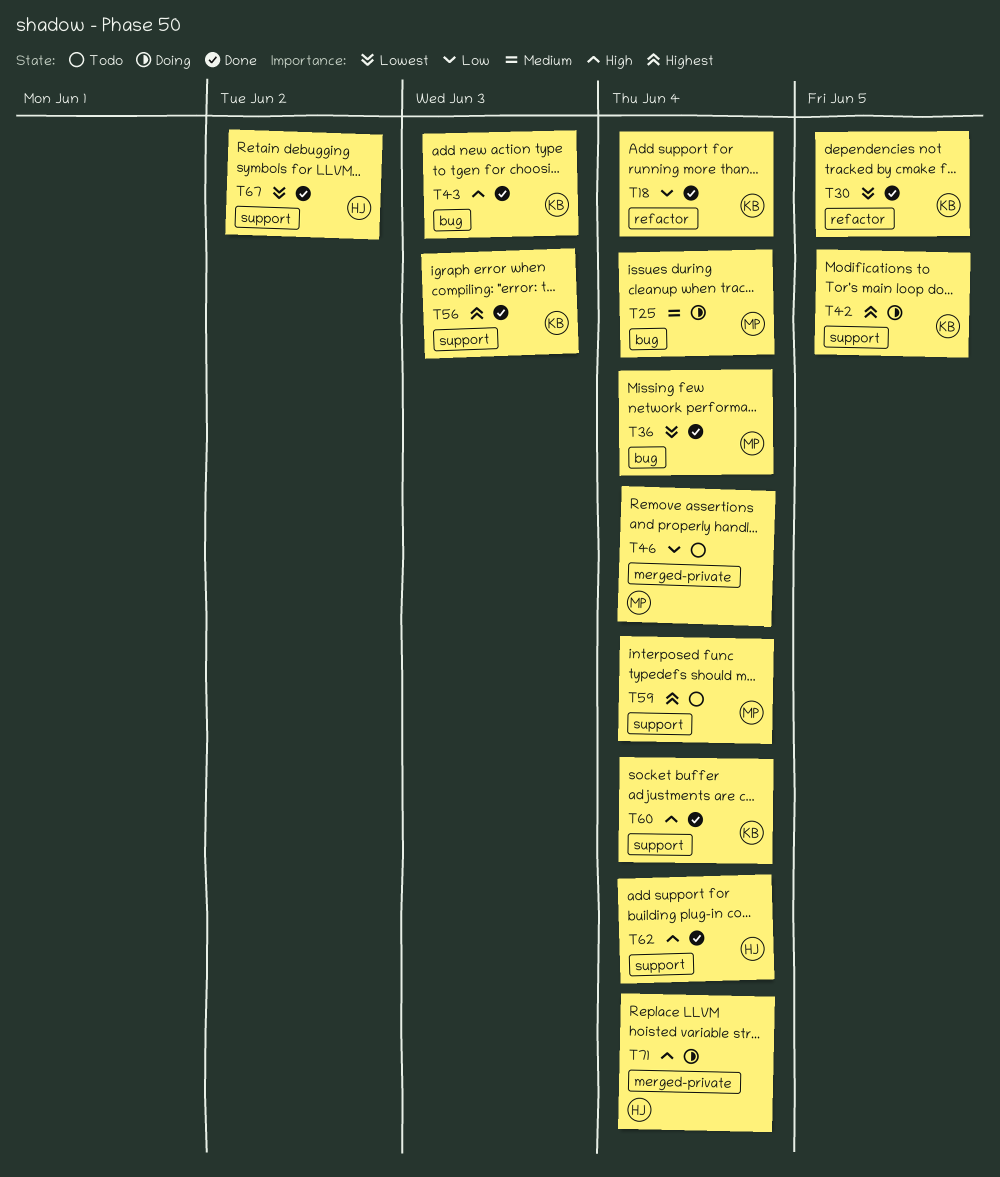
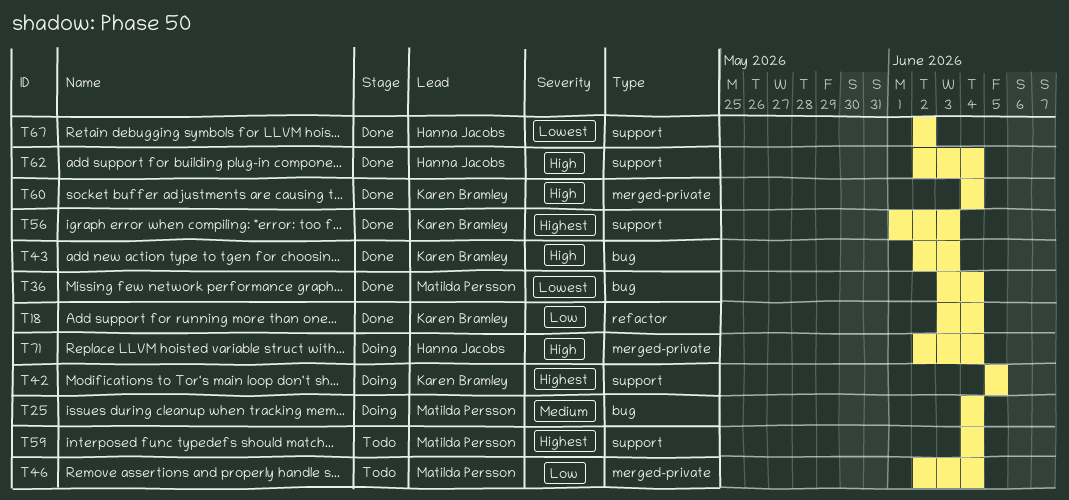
T30: present -> none
T60, label: support -> merged-private

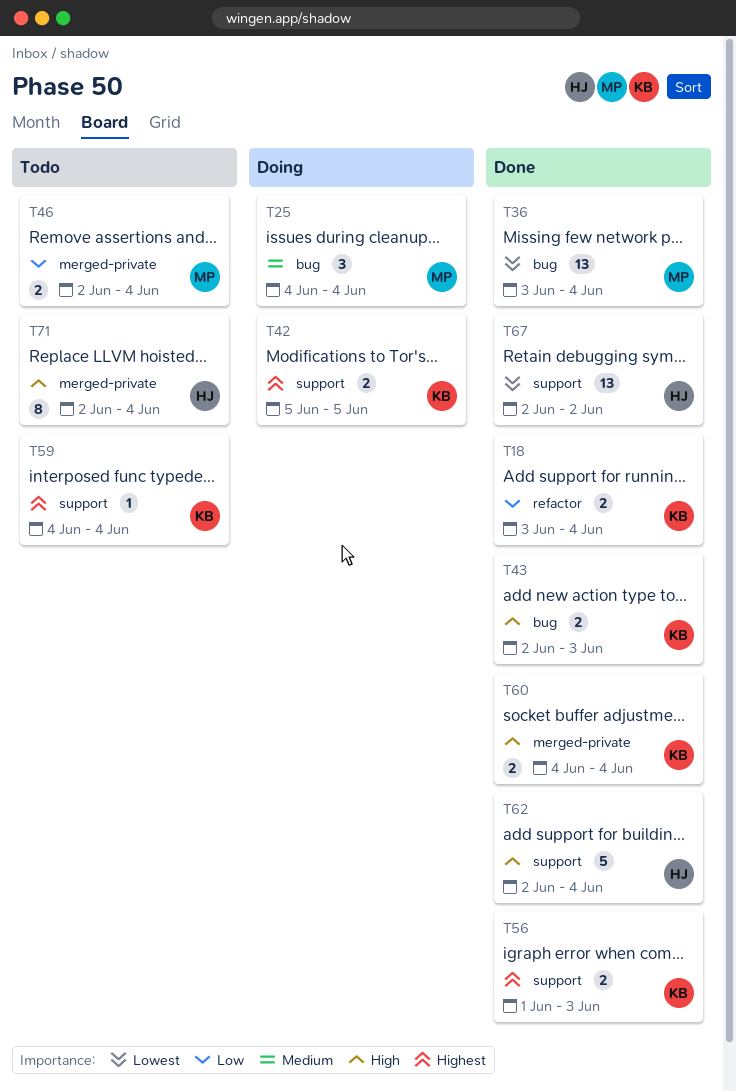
T59, owner: Matilda Persson -> Karen Bramley
T71, status: Doing -> Todo

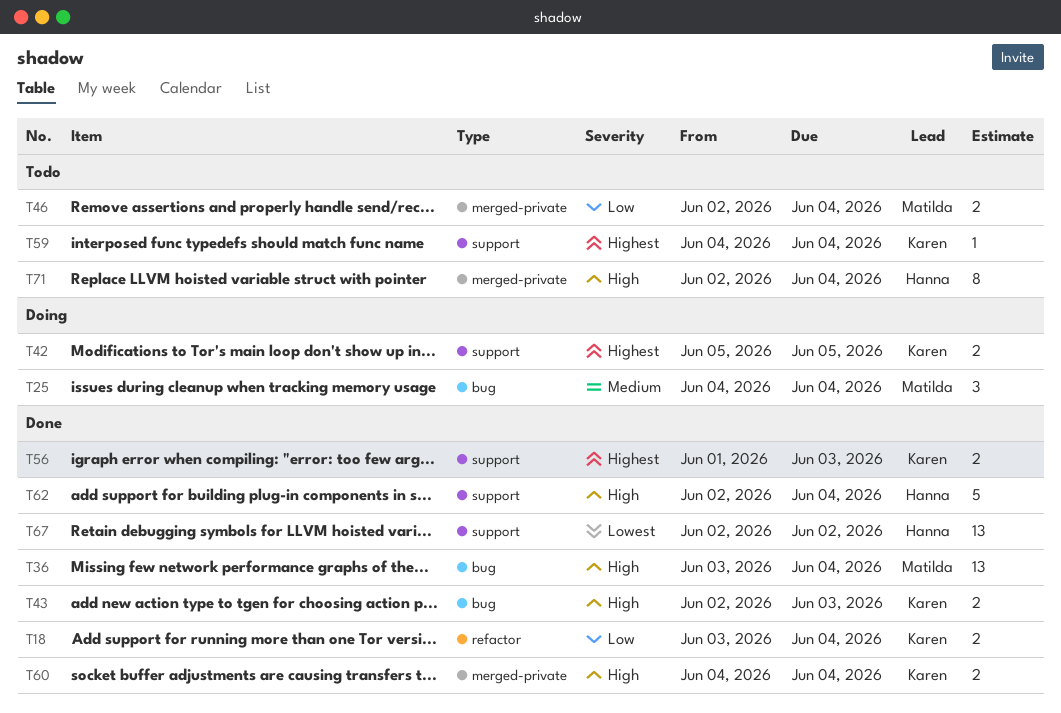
T36, priority: Lowest -> High

